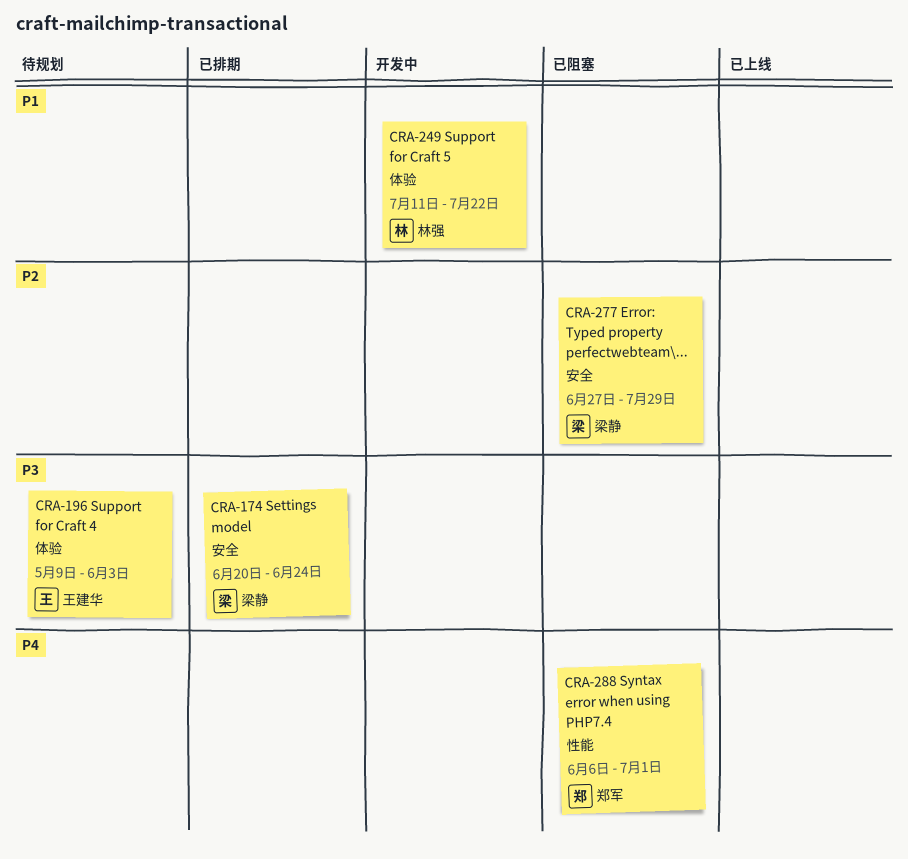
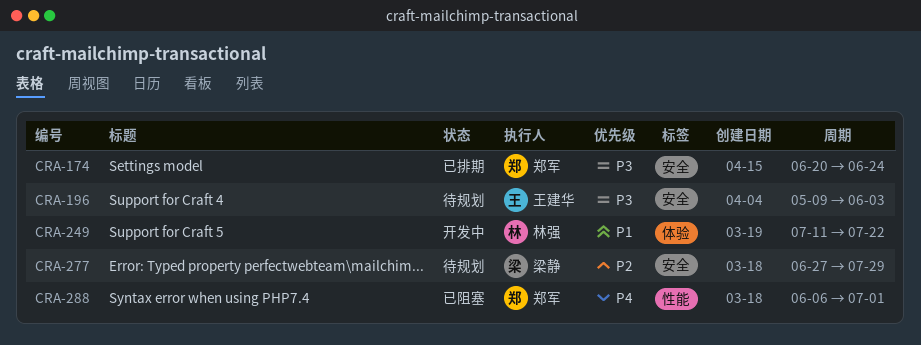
CRA-174, owner: 梁静 -> 郑军
CRA-196, label: 体验 -> 安全
CRA-277, status: 已阻塞 -> 待规划

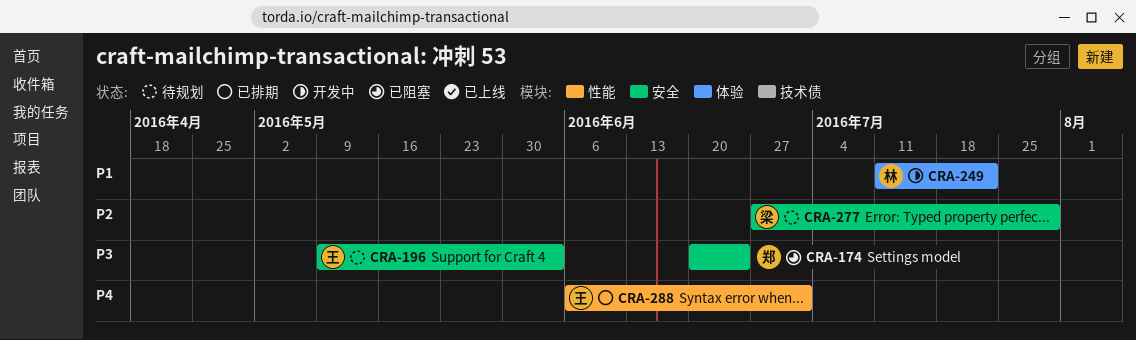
CRA-174, status: 已排期 -> 已阻塞
CRA-288, status: 已阻塞 -> 已排期
CRA-288, owner: 郑军 -> 王建华

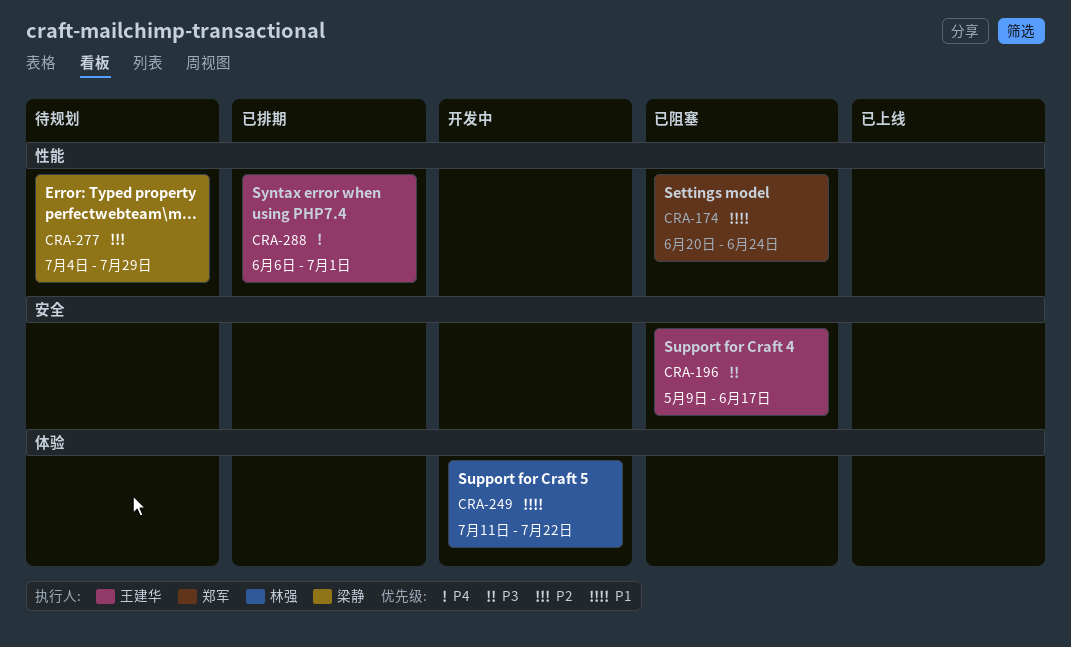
CRA-174, priority: P3 -> P1
CRA-174, label: 安全 -> 性能
CRA-196, status: 待规划 -> 已阻塞
CRA-196, due: Jun 3 -> Jun 17
CRA-277, label: 安全 -> 性能
CRA-277, start: Jun 27 -> Jul 4

